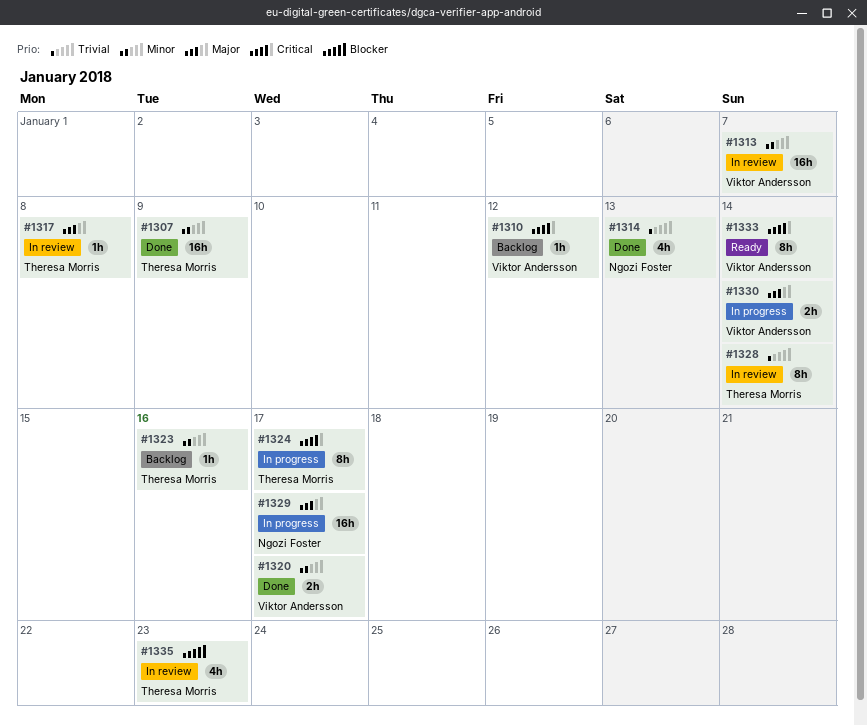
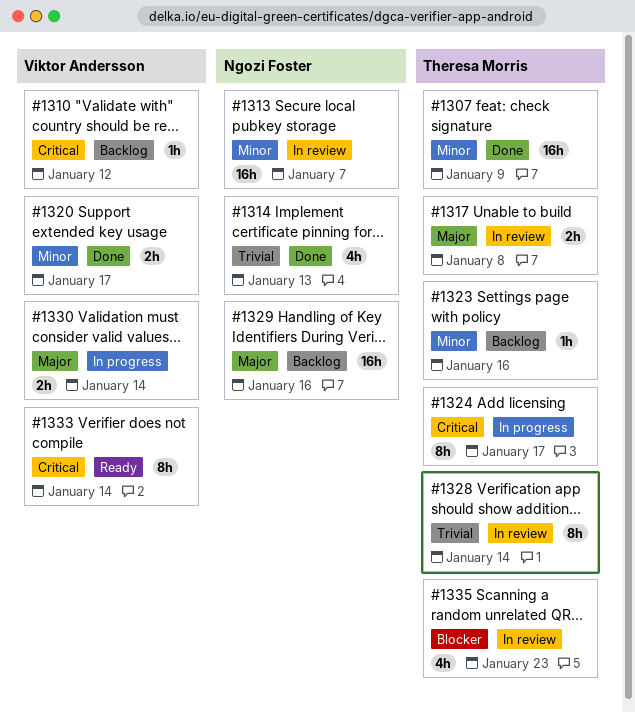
#1313, owner: Viktor Andersson -> Ngozi Foster
#1317, estimate: 1h -> 2h
#1329, status: In progress -> Backlog
#1329, due: Jan 17 -> Jan 16

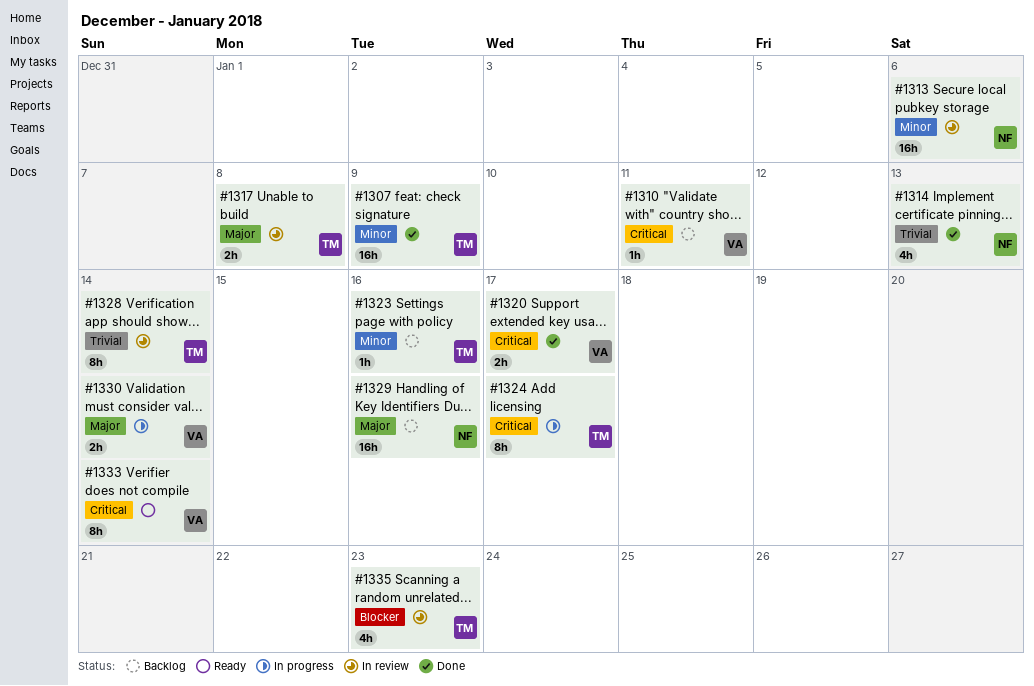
#1310, due: Jan 12 -> Jan 11
#1313, due: Jan 7 -> Jan 6
#1320, priority: Minor -> Critical

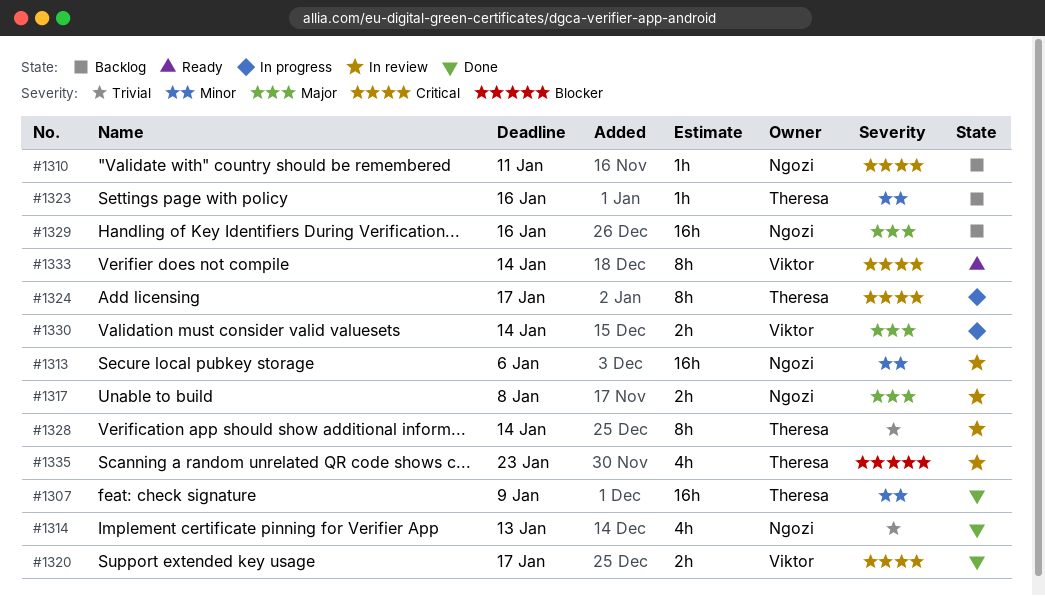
#1310, owner: Viktor -> Ngozi
#1317, owner: Theresa -> Ngozi

